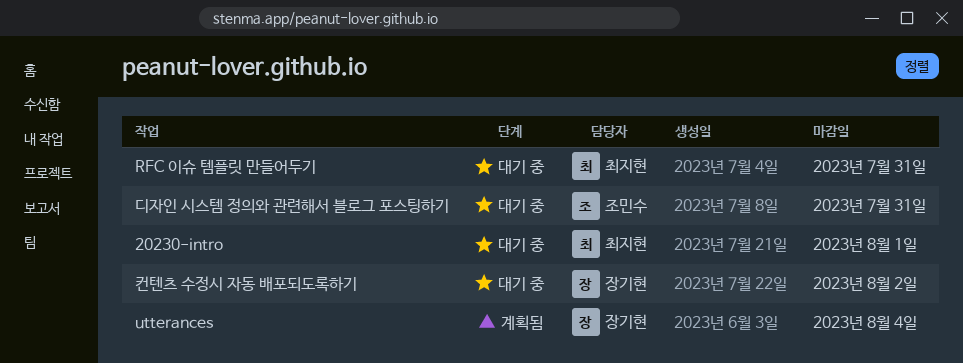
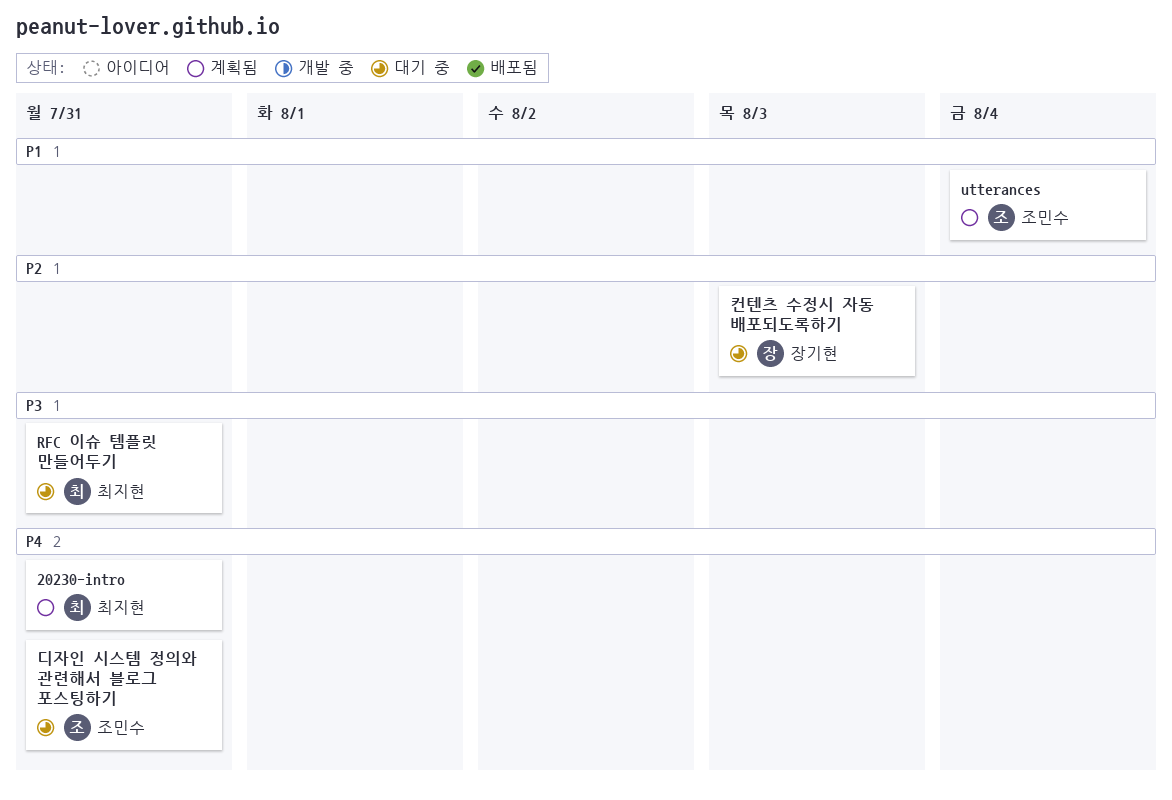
20230-intro, status: 대기 중 -> 계획됨
20230-intro, due: Aug 1 -> Jul 31
utterances, owner: 장기현 -> 조민수
컨텐츠 수정시 자동 배포되도록하기, due: Aug 2 -> Aug 3

